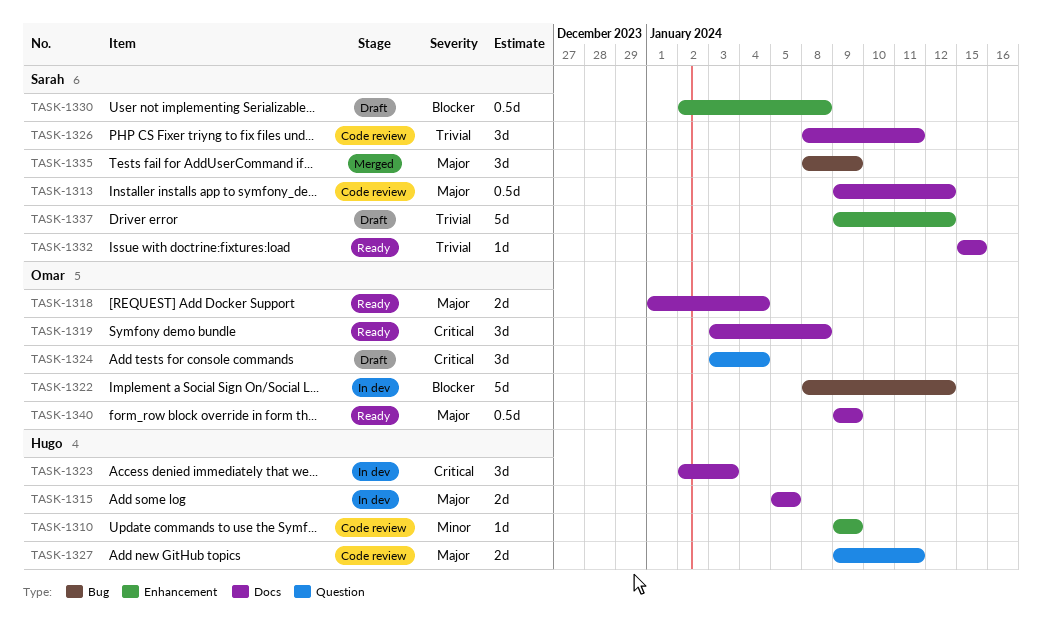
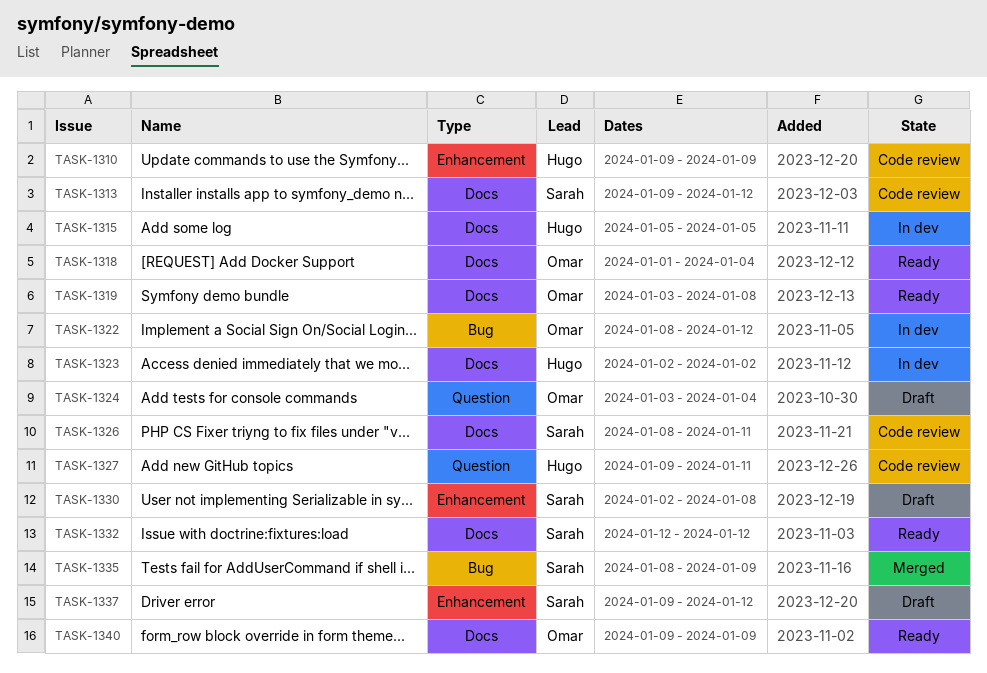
TASK-1323, due: Jan 3 -> Jan 2
TASK-1332, start: Jan 15 -> Jan 12
TASK-1332, due: Jan 15 -> Jan 12

